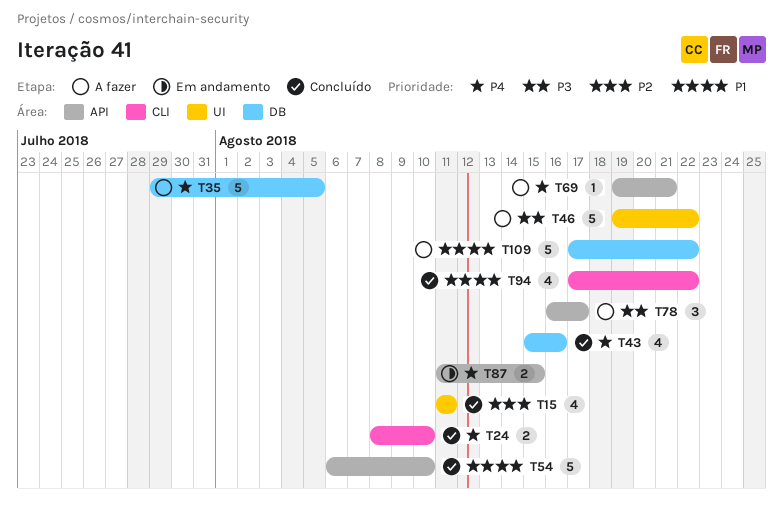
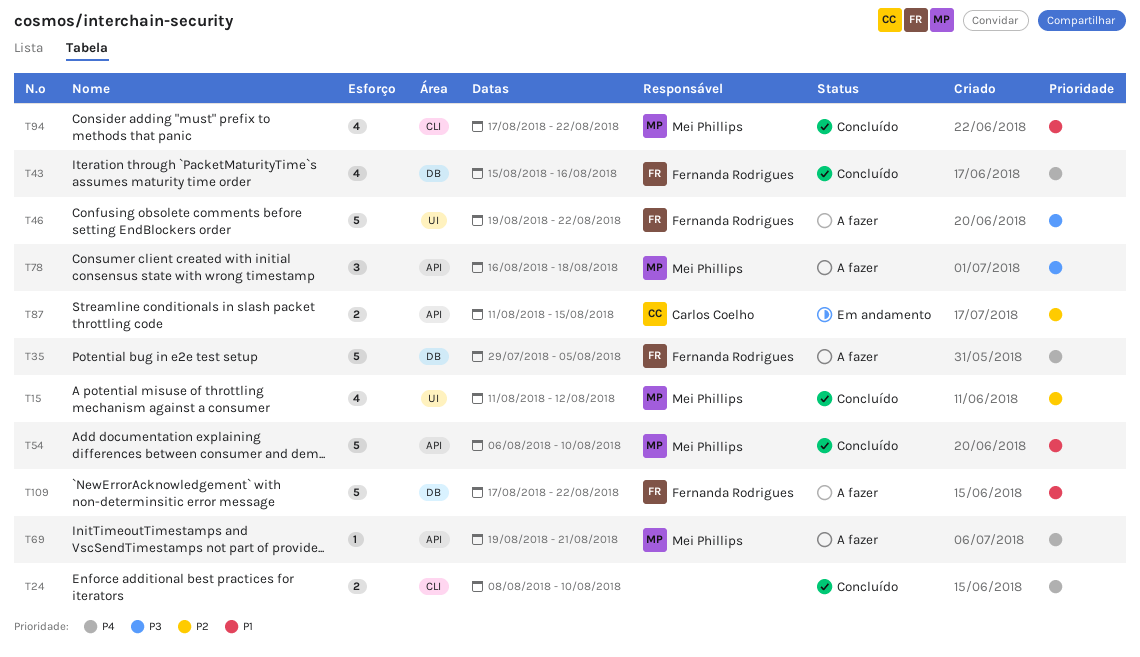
T15, due: Aug 11 -> Aug 12
T78, due: Aug 17 -> Aug 18
T87, priority: P4 -> P2

